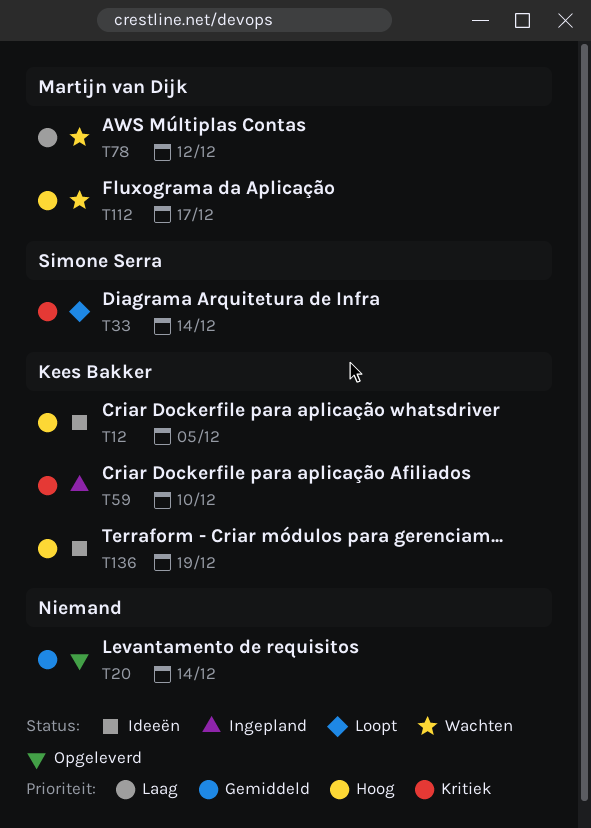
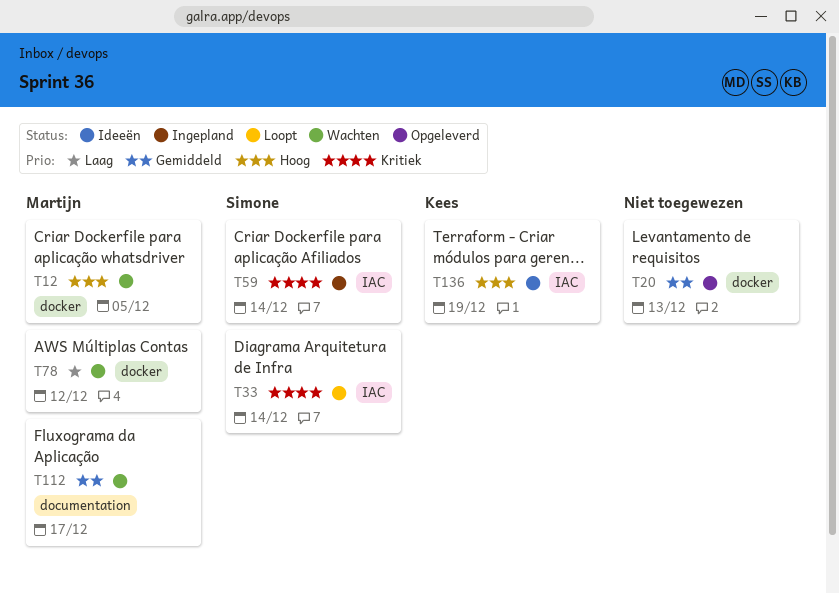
T12, status: Ideeën -> Wachten
T12, owner: Kees Bakker -> Martijn van Dijk
T20, due: Dec 14 -> Dec 13
T59, owner: Kees Bakker -> Simone Serra
T59, due: Dec 10 -> Dec 14
T112, priority: Hoog -> Gemiddeld

